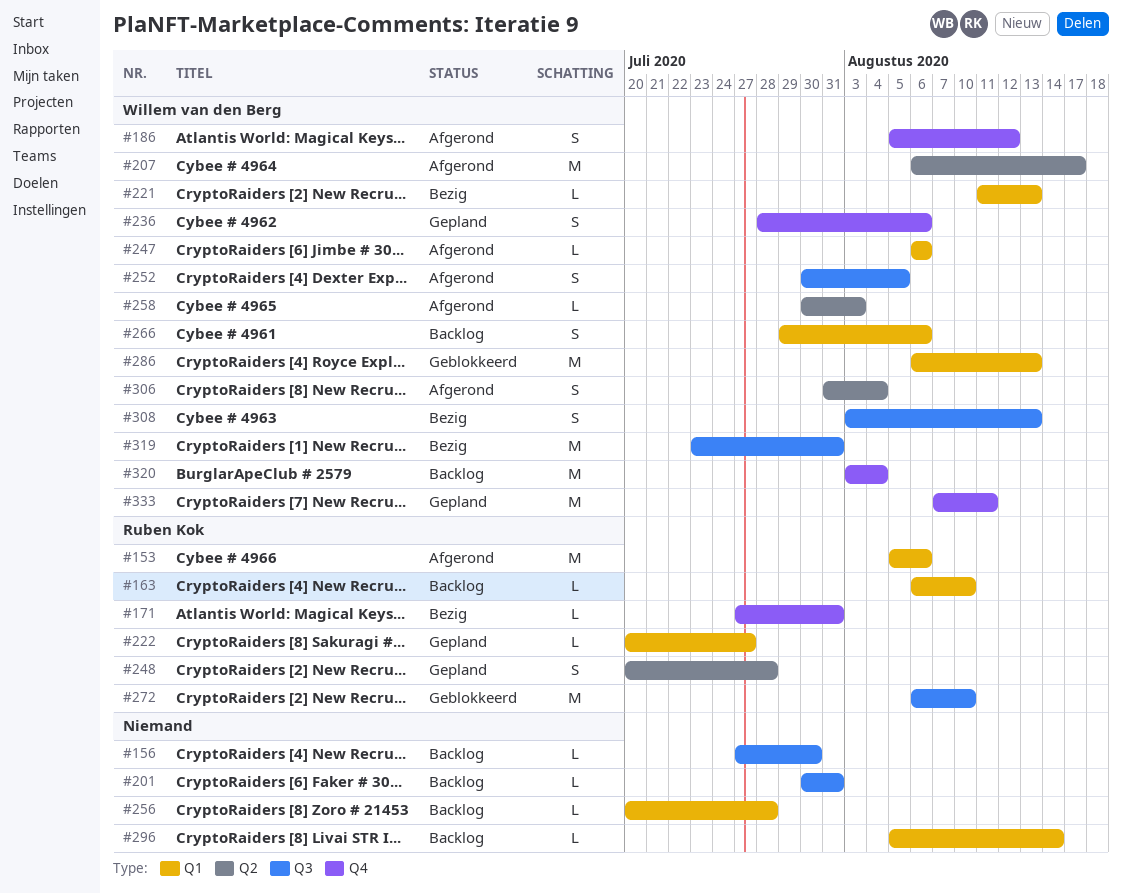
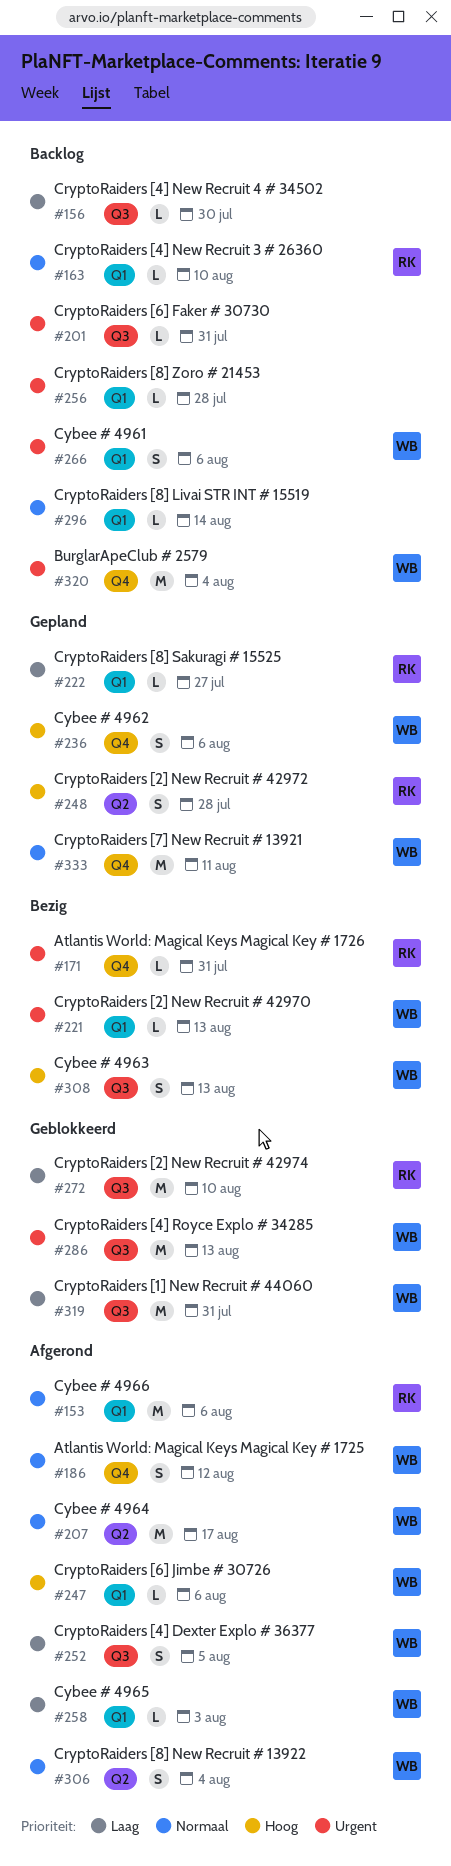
#258, label: Q2 -> Q1
#286, label: Q1 -> Q3
#319, status: Bezig -> Geblokkeerd

